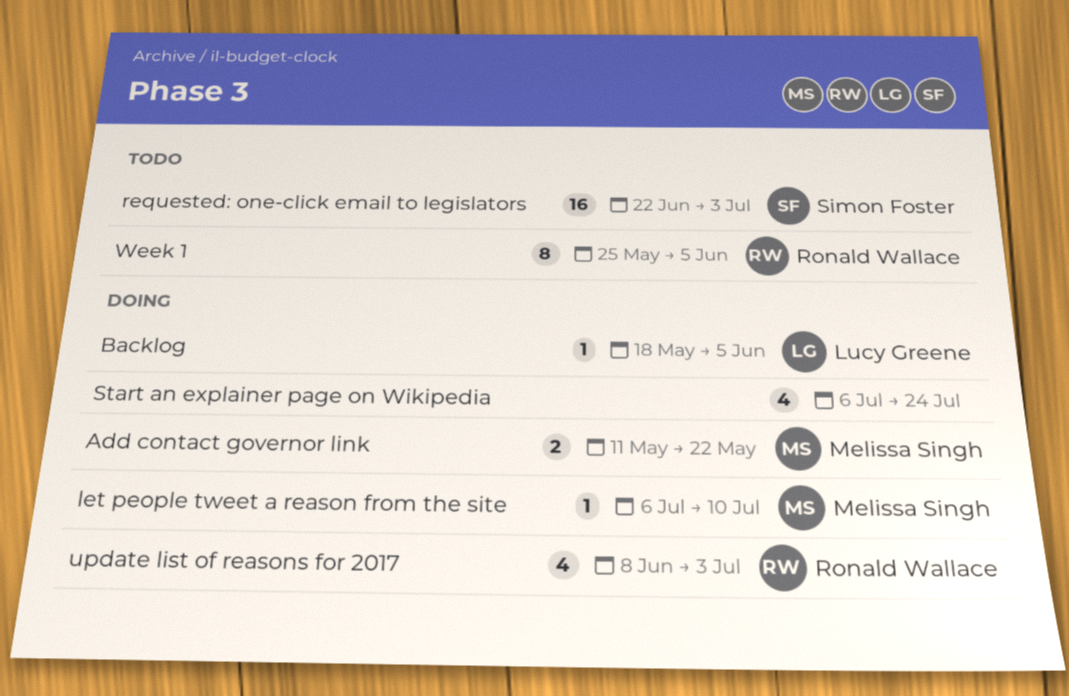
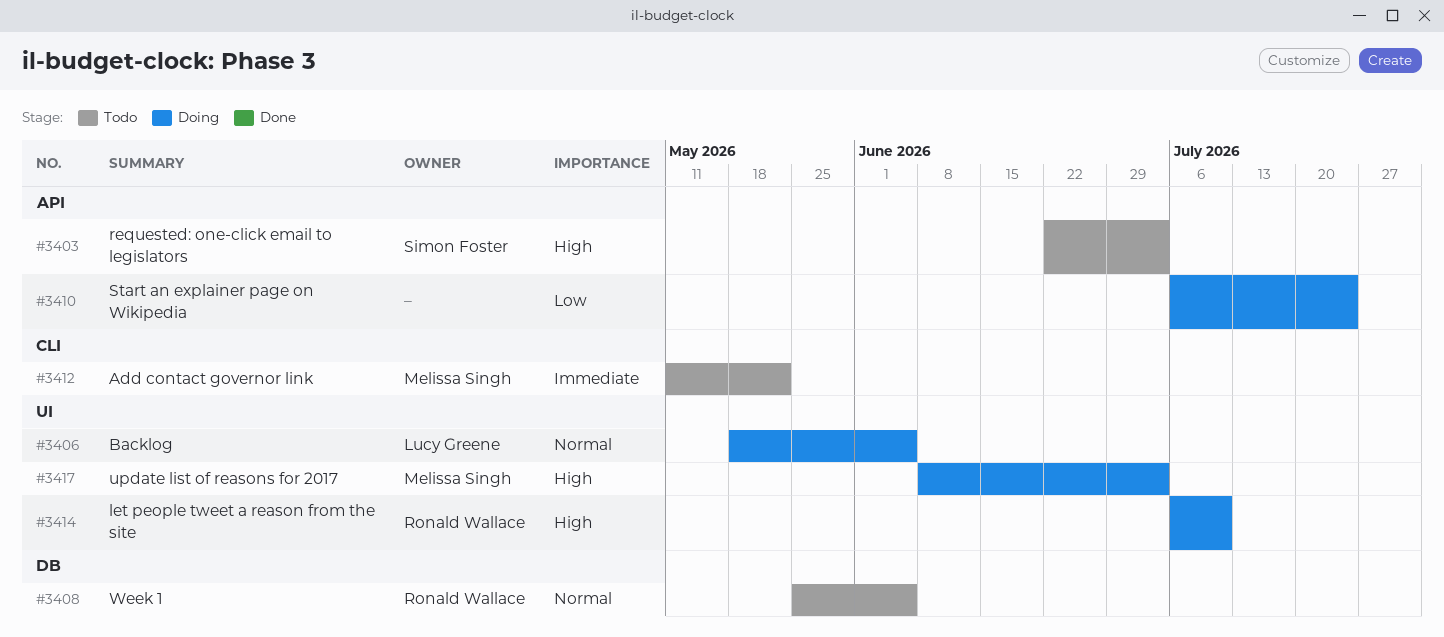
Add contact governor link, status: Doing -> Todo
let people tweet a reason from the site, owner: Melissa Singh -> Ronald Wallace
update list of reasons for 2017, owner: Ronald Wallace -> Melissa Singh

